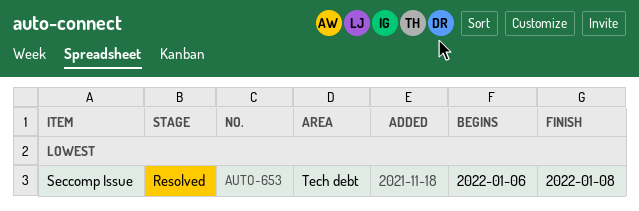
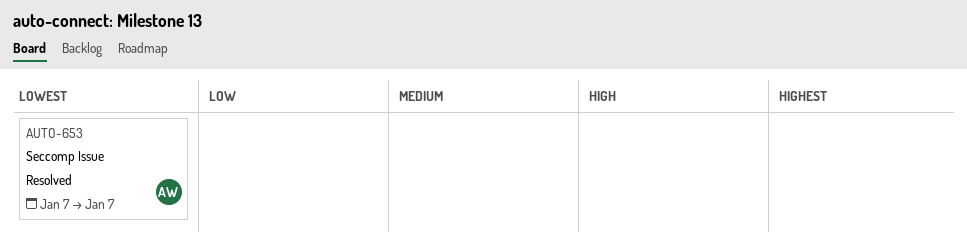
AUTO-653, start: Jan 6 -> Jan 7
AUTO-653, due: Jan 8 -> Jan 7

